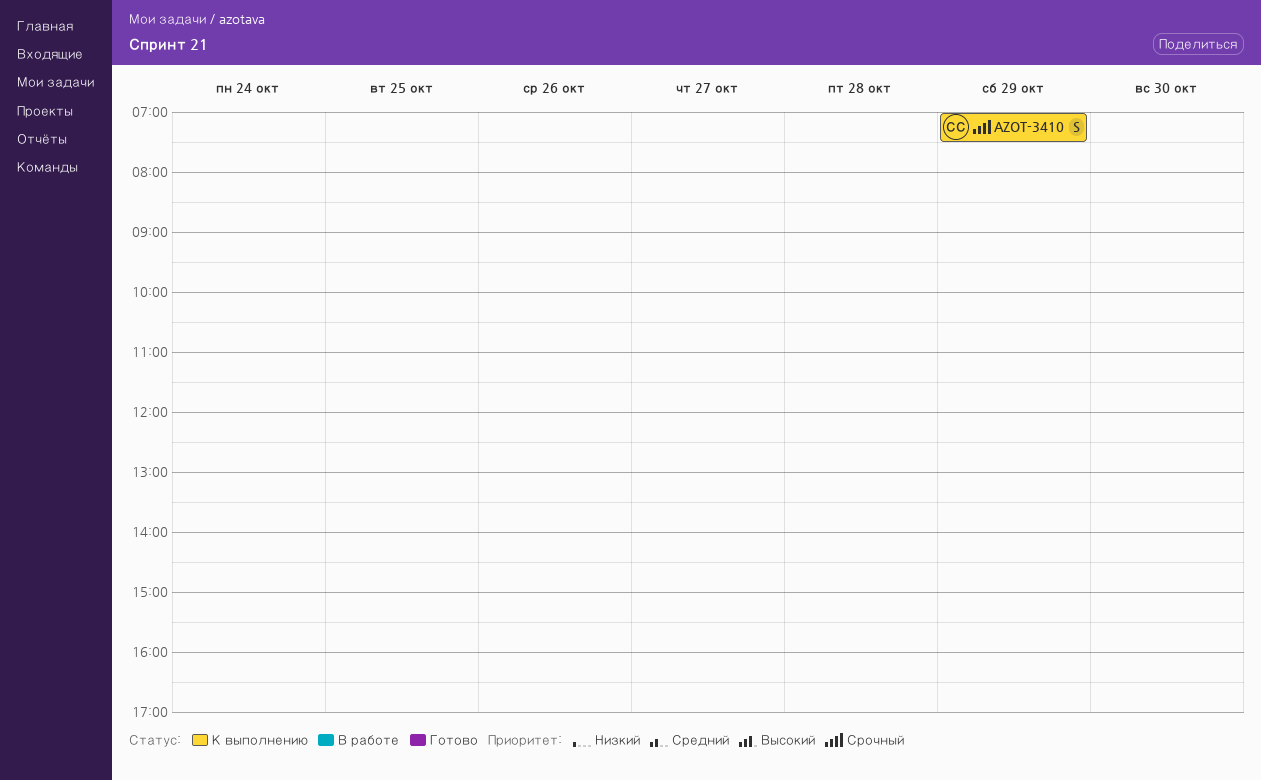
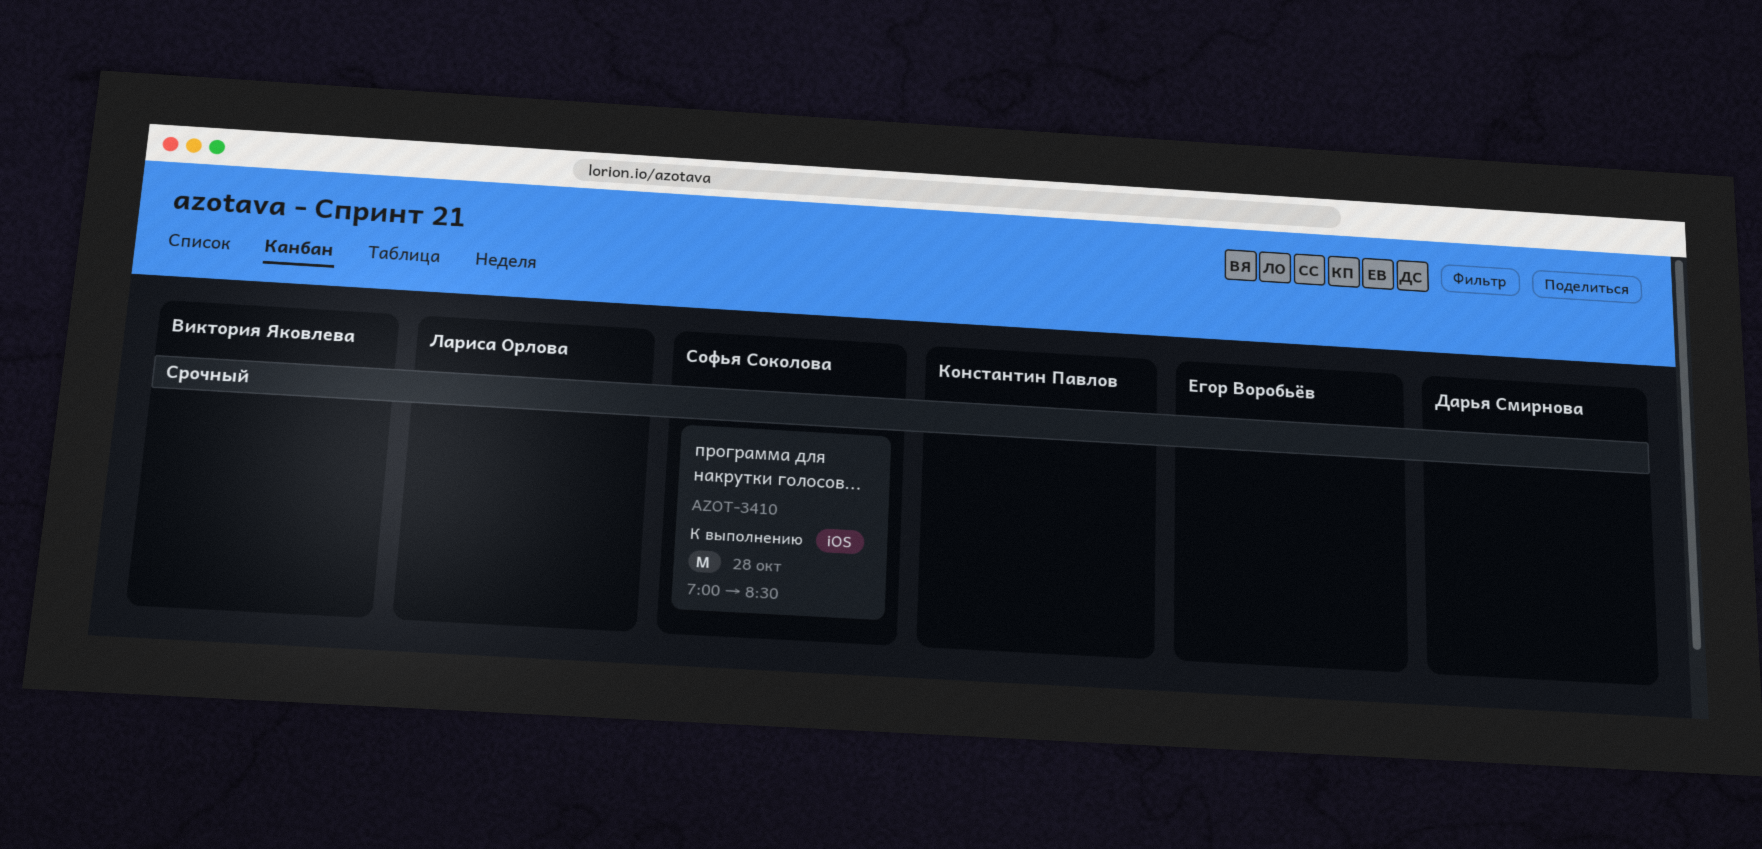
AZOT-3410, estimate: S -> M
AZOT-3410, day: Oct 29 -> Oct 28
AZOT-3410, ends: 07:30 -> 08:30

